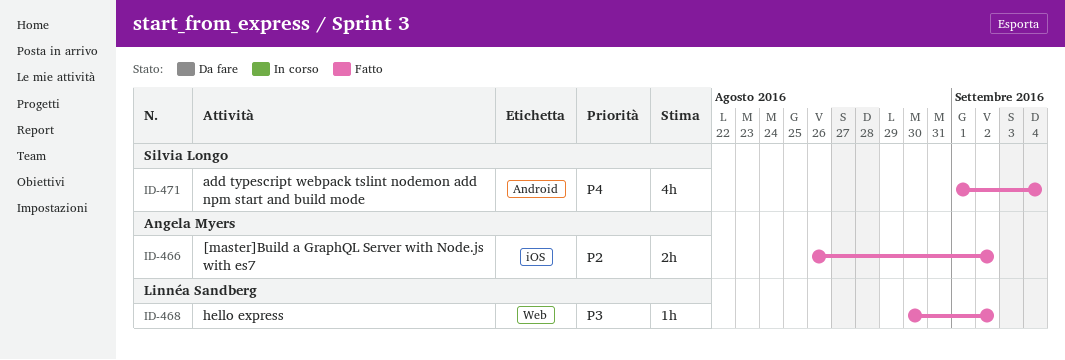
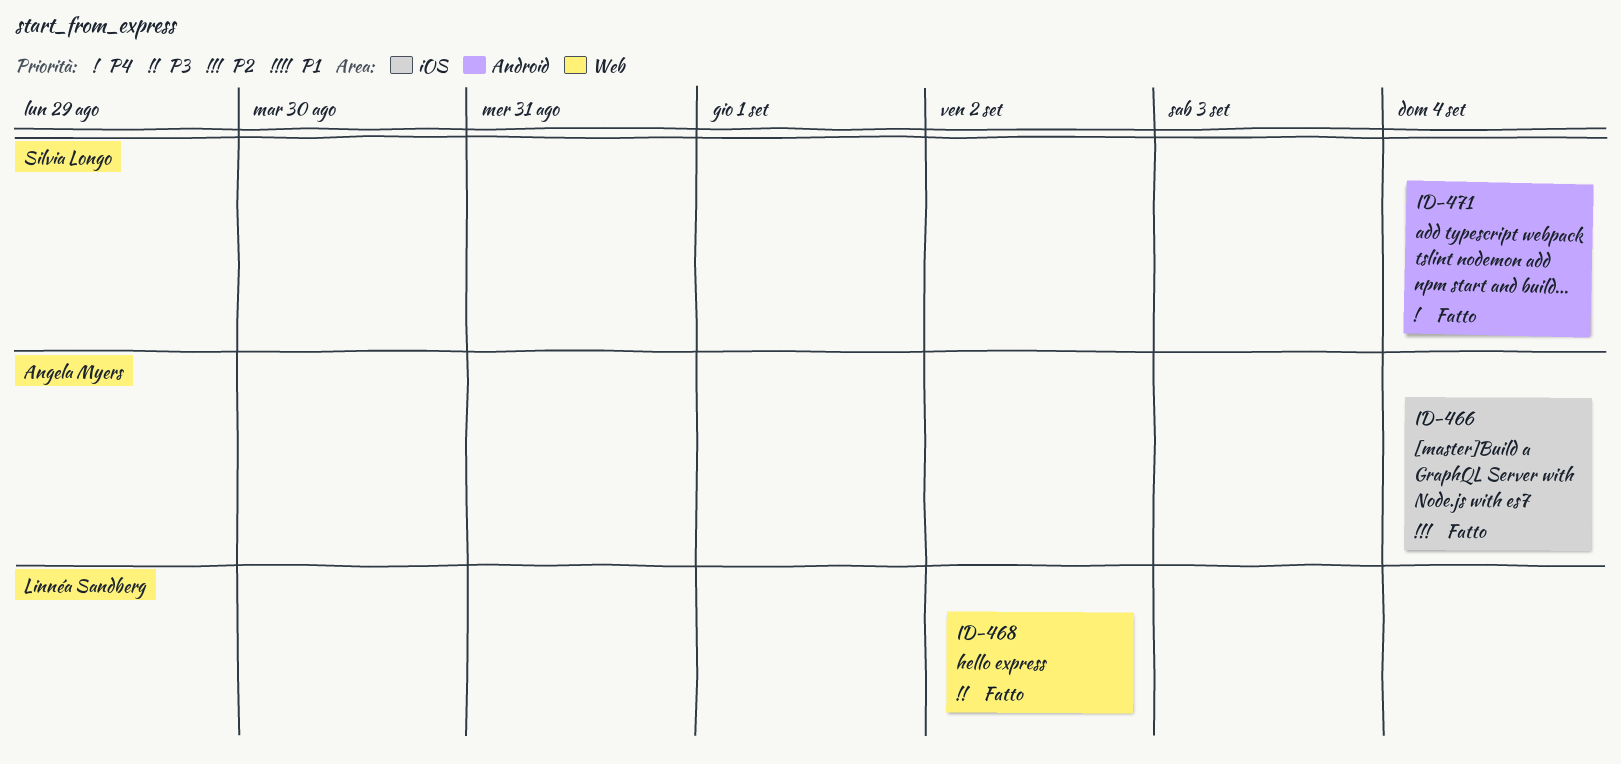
ID-466, due: Sep 2 -> Sep 4

